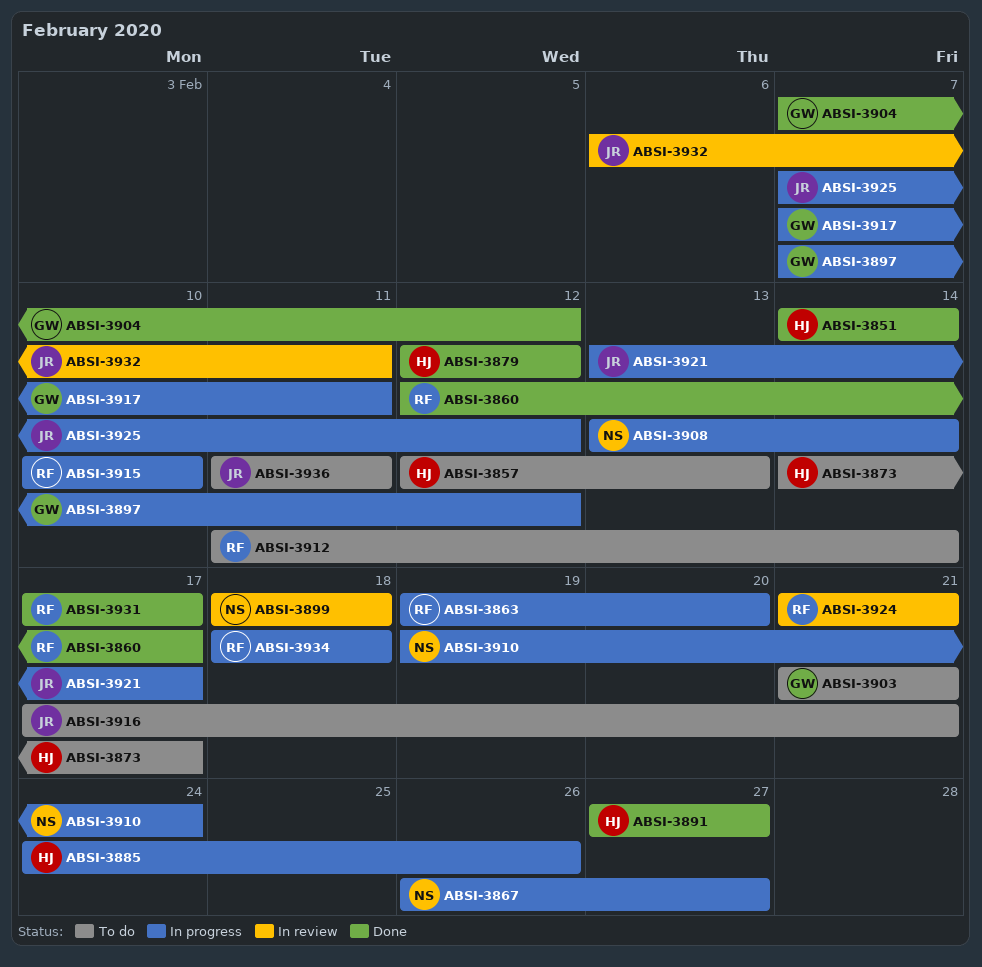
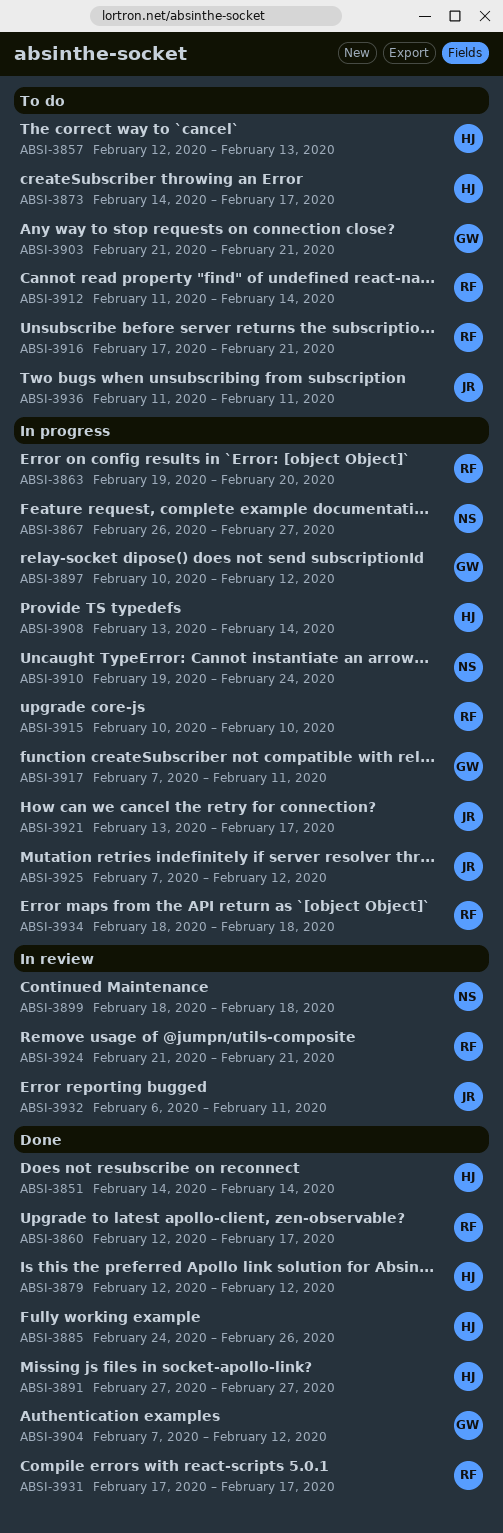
ABSI-3885, status: In progress -> Done
ABSI-3897, start: Feb 7 -> Feb 10
ABSI-3908, owner: NS -> HJ
ABSI-3916, owner: JR -> RF

